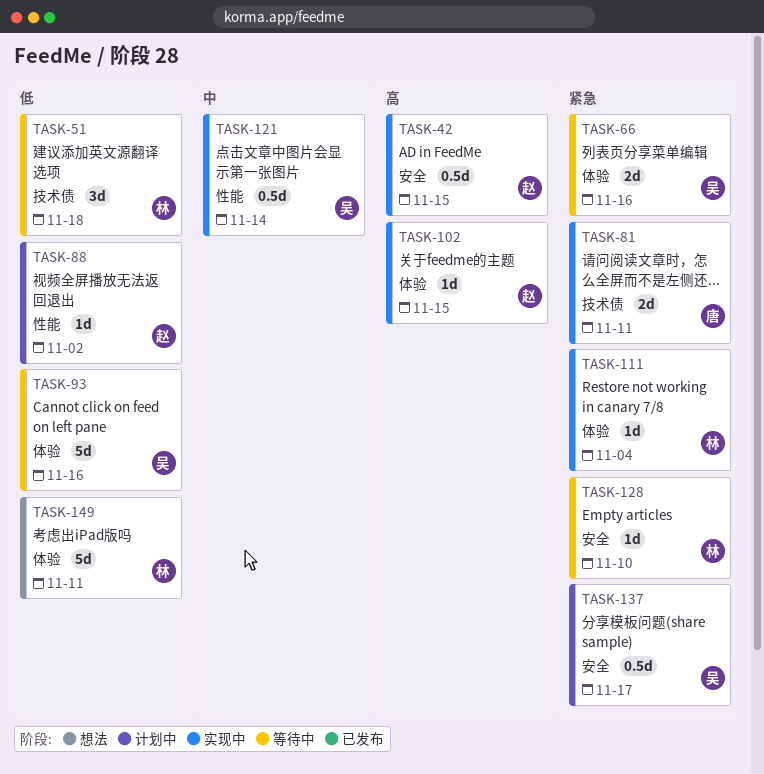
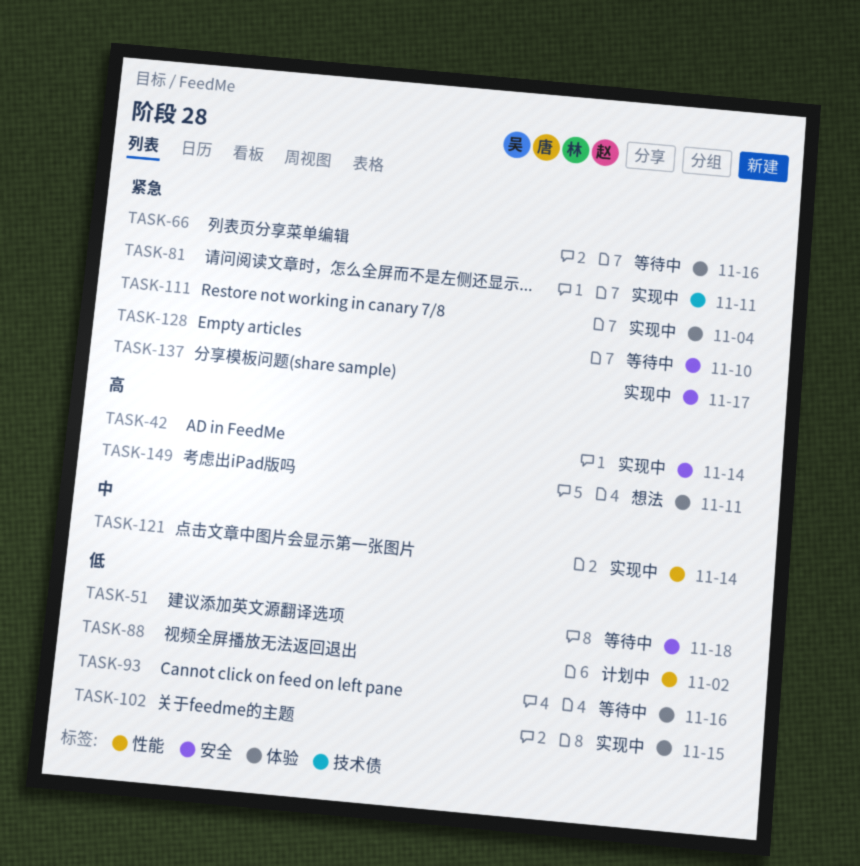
TASK-42, due: Nov 15 -> Nov 14
TASK-51, label: 技术债 -> 安全
TASK-102, priority: 高 -> 低
TASK-137, status: 计划中 -> 实现中
TASK-149, priority: 低 -> 高

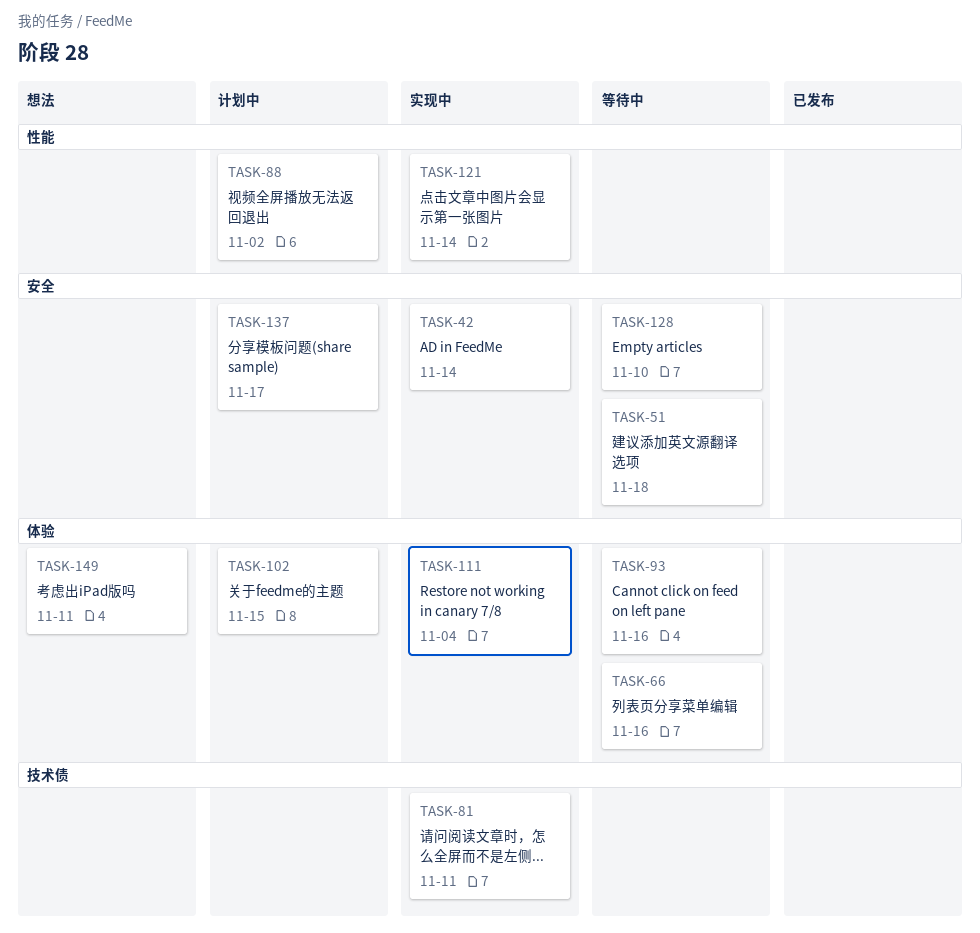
TASK-102, status: 实现中 -> 计划中
TASK-137, status: 实现中 -> 计划中

